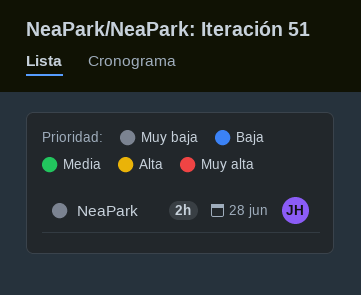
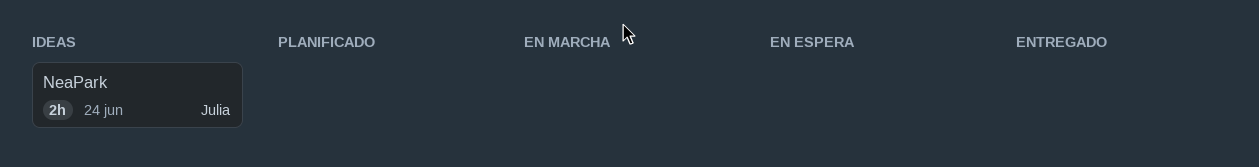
NeaPark, due: Jun 28 -> Jun 24

